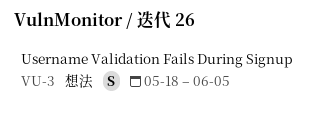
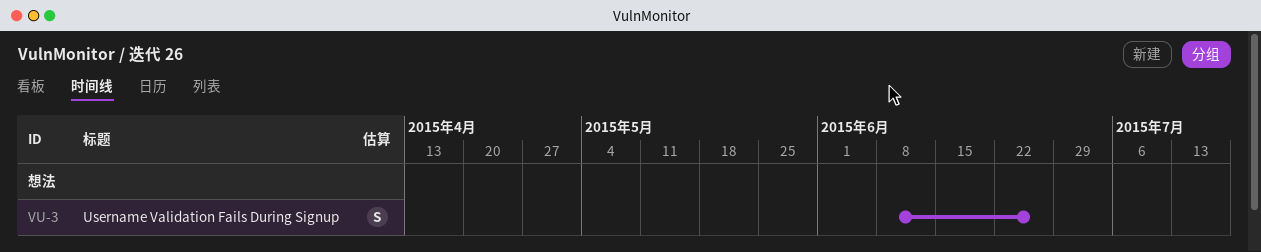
VU-3, start: May 18 -> Jun 8
VU-3, due: Jun 5 -> Jun 26

